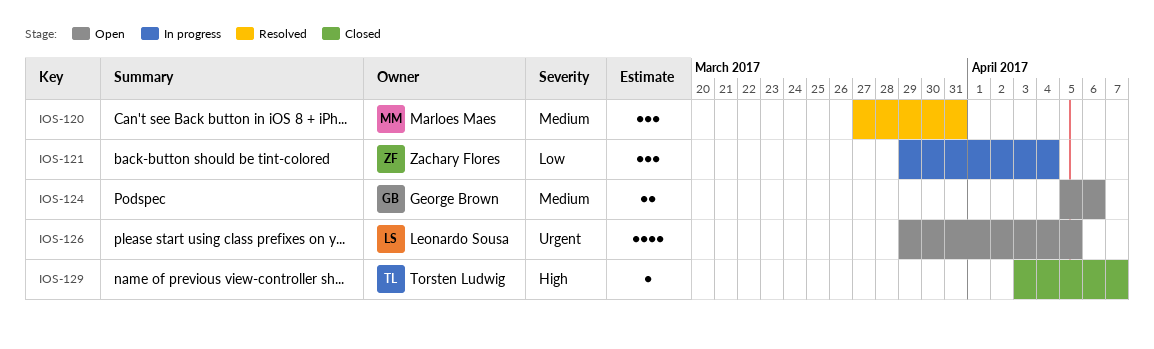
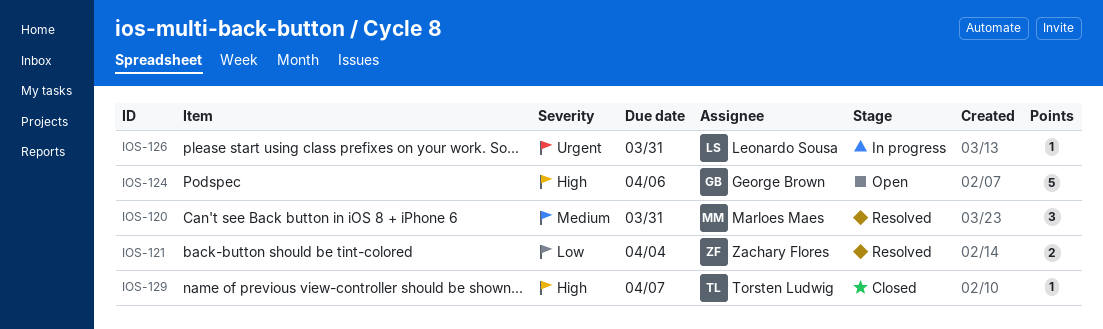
IOS-121, status: In progress -> Resolved
IOS-121, estimate: 3 -> 2
IOS-124, priority: Medium -> High
IOS-124, estimate: 2 -> 5
IOS-126, status: Open -> In progress
IOS-126, estimate: 4 -> 1
IOS-126, due: Apr 5 -> Mar 31

